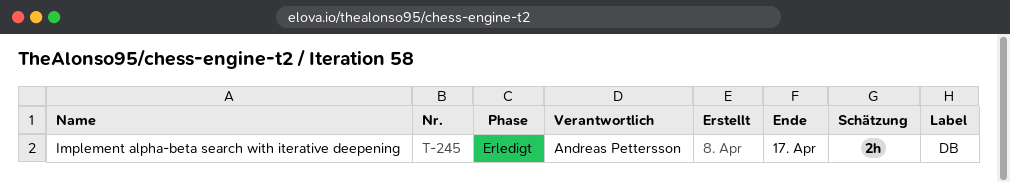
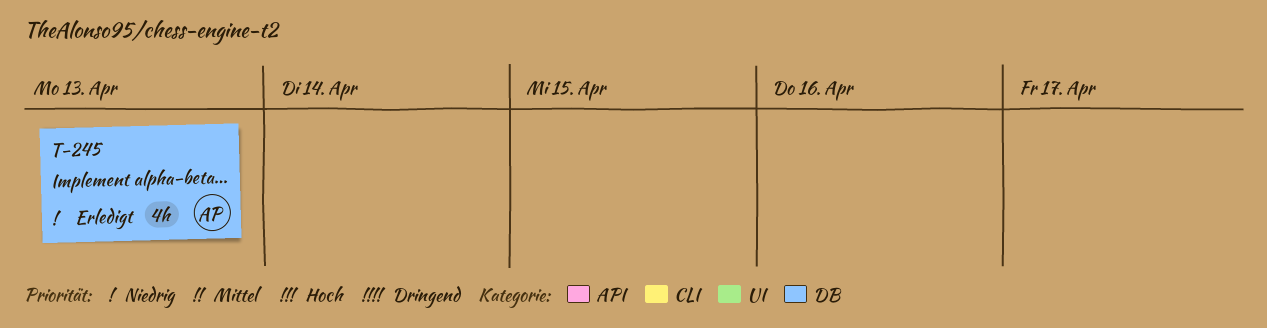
T-245, estimate: 2h -> 4h
T-245, due: Apr 17 -> Apr 13

